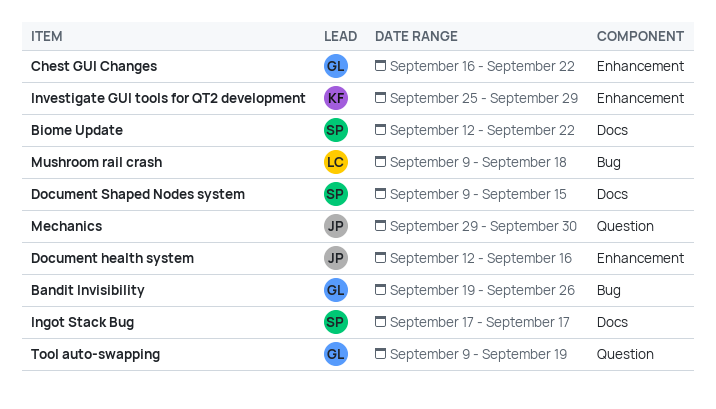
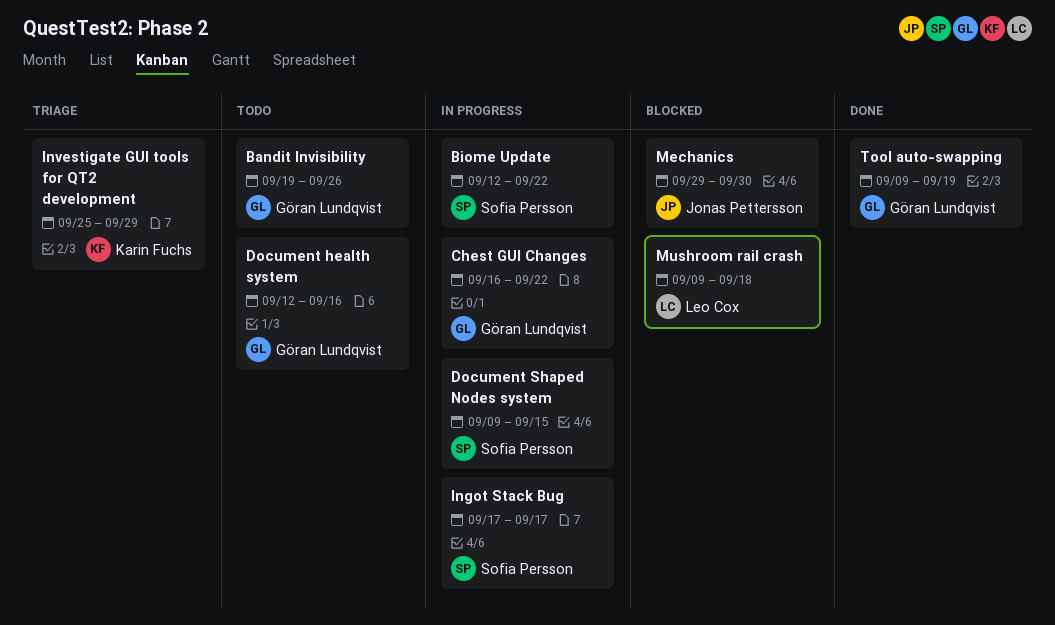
Document health system, owner: Jonas Pettersson -> Göran Lundqvist

